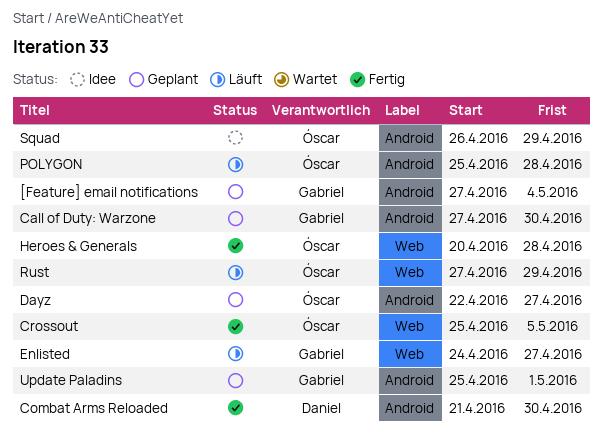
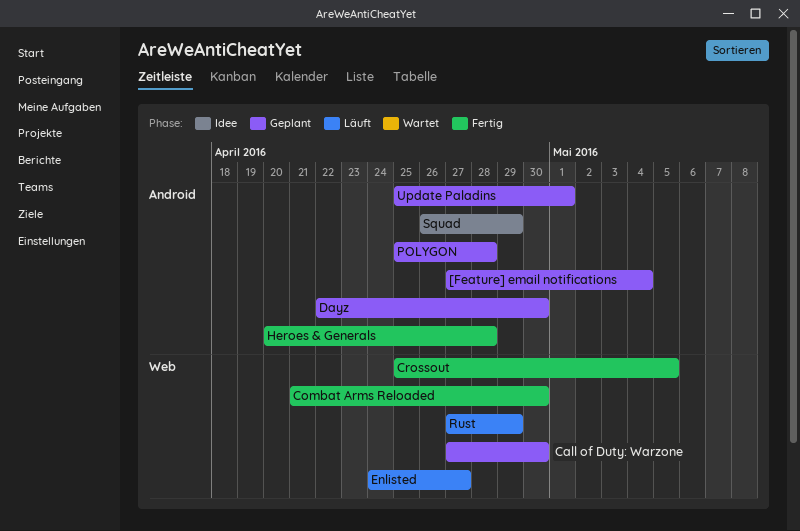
Call of Duty: Warzone, label: Android -> Web
Combat Arms Reloaded, label: Android -> Web
Dayz, due: Apr 27 -> Apr 30
Heroes & Generals, label: Web -> Android
POLYGON, status: Läuft -> Geplant

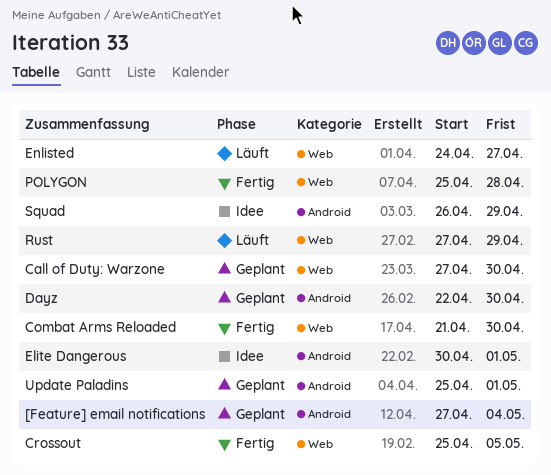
Elite Dangerous: none -> present
Heroes & Generals: present -> none
POLYGON, status: Geplant -> Fertig
POLYGON, label: Android -> Web

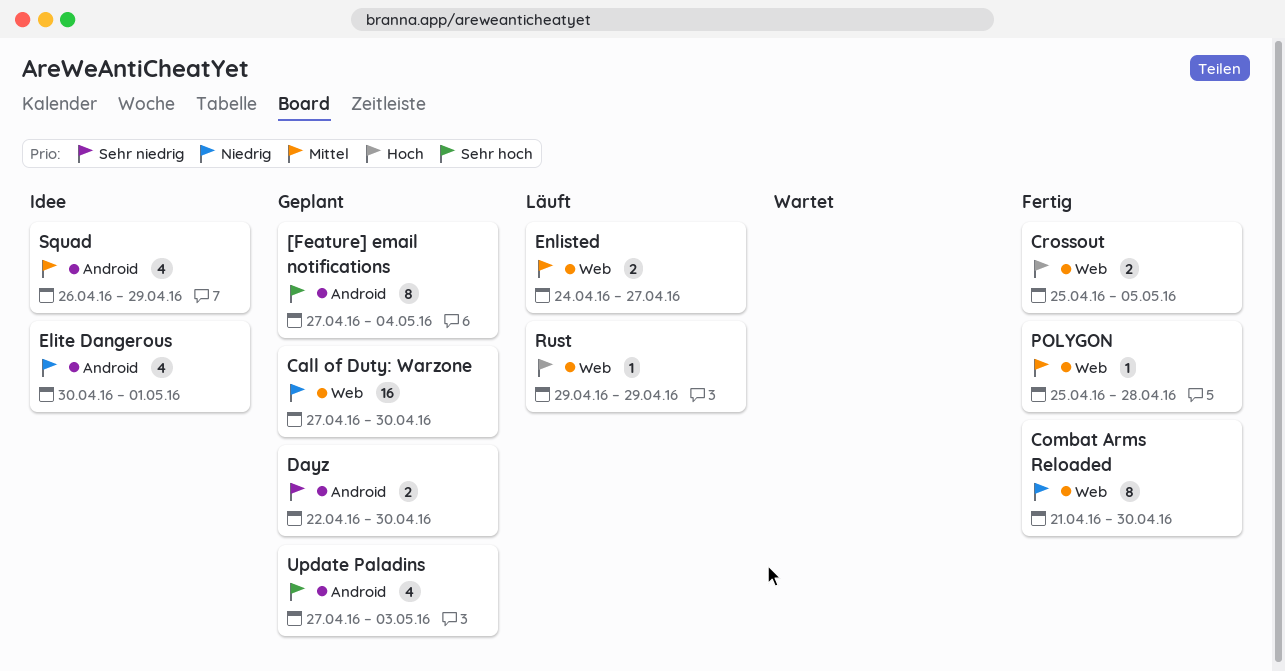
Rust, start: Apr 27 -> Apr 29
Update Paladins, start: Apr 25 -> Apr 27
Update Paladins, due: May 1 -> May 3

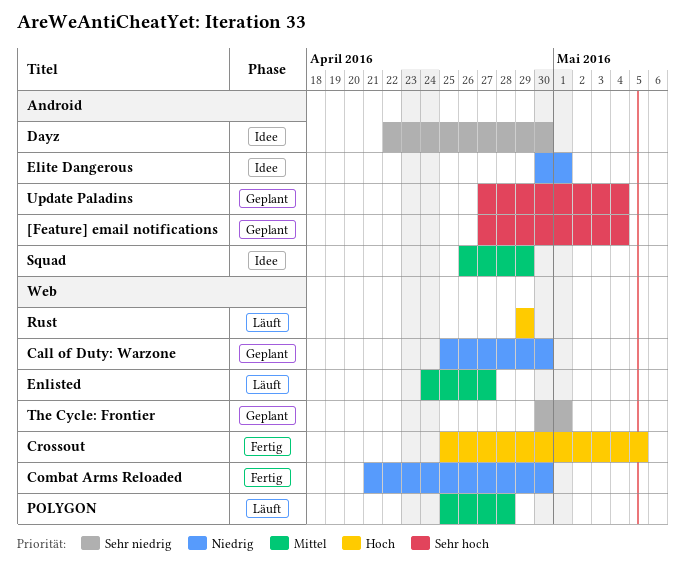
Call of Duty: Warzone, start: Apr 27 -> Apr 25
Dayz, status: Geplant -> Idee
POLYGON, status: Fertig -> Läuft
The Cycle: Frontier: none -> present
Update Paladins, due: May 3 -> May 4

